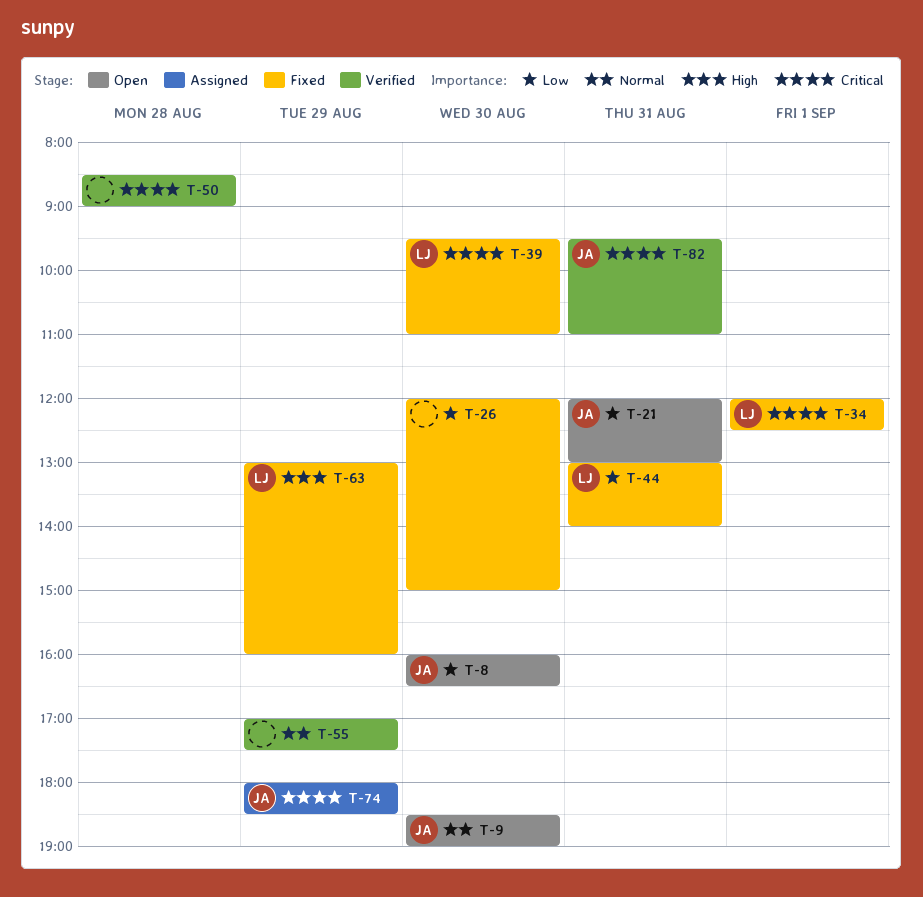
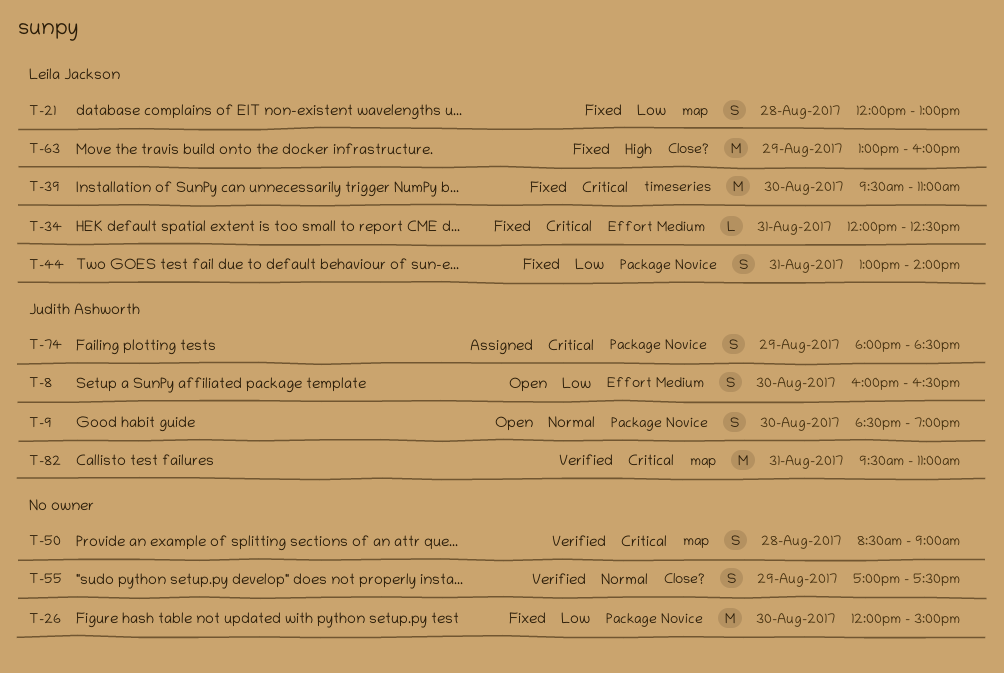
T-21, status: Open -> Fixed
T-21, owner: Judith Ashworth -> Leila Jackson
T-21, day: Aug 31 -> Aug 28
T-34, day: Sep 1 -> Aug 31

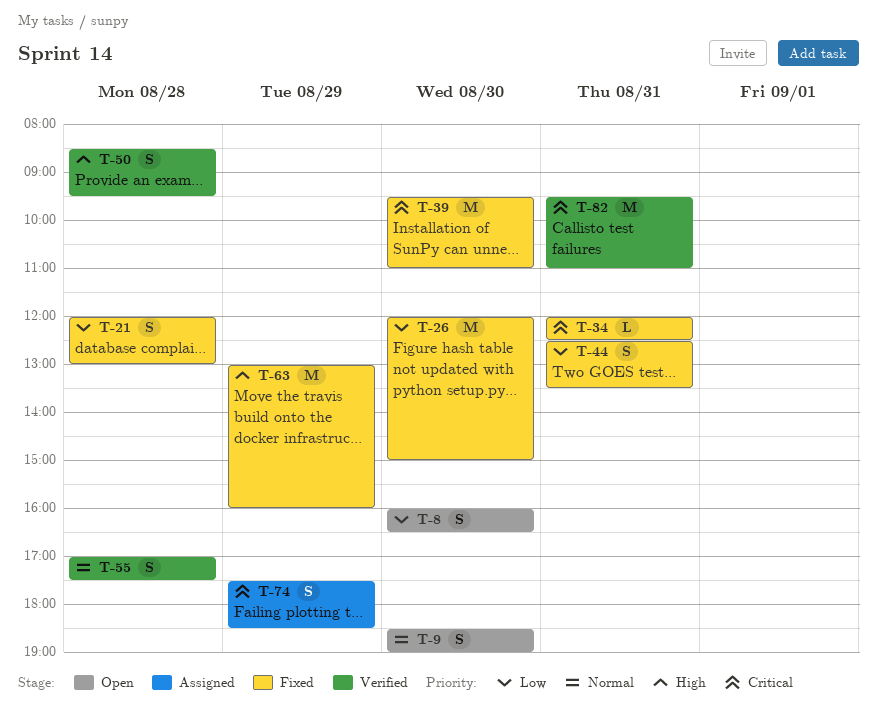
T-44, begins: 13:00 -> 12:30
T-44, ends: 14:00 -> 13:30
T-50, priority: Critical -> High
T-50, ends: 09:00 -> 09:30
T-55, day: Aug 29 -> Aug 28
T-74, begins: 18:00 -> 17:30

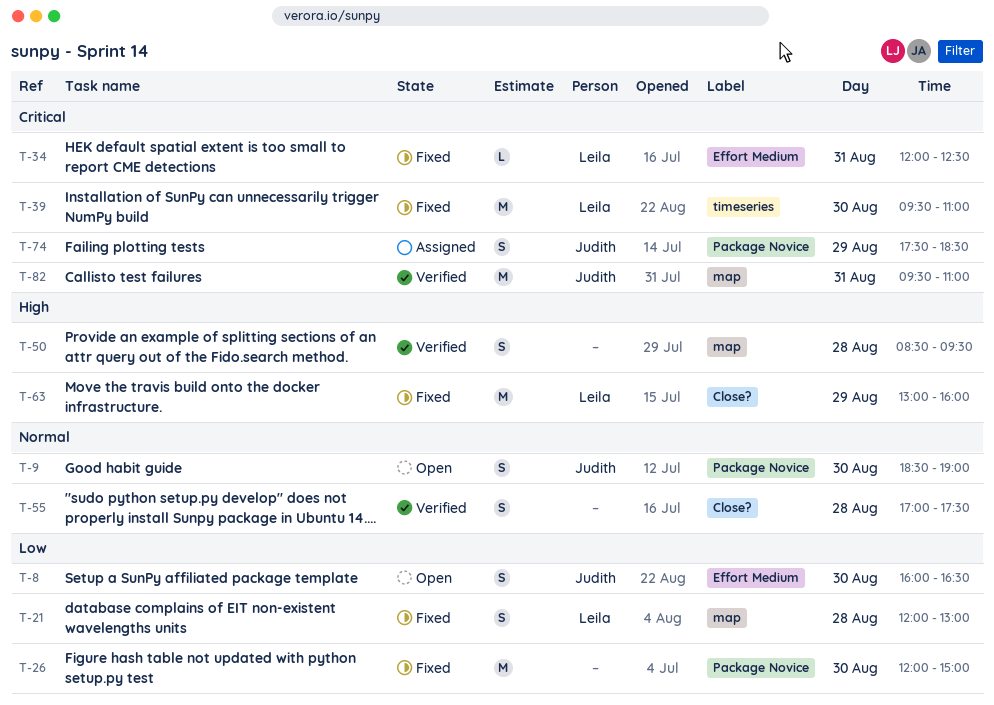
T-44: present -> none

